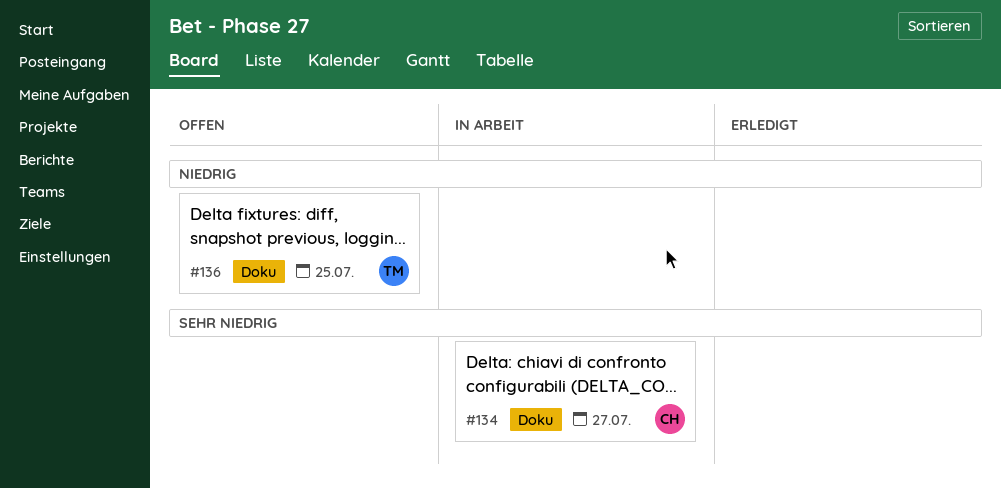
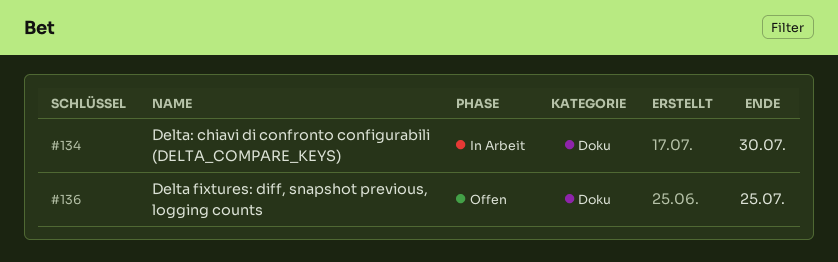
#134, due: Jul 27 -> Jul 30

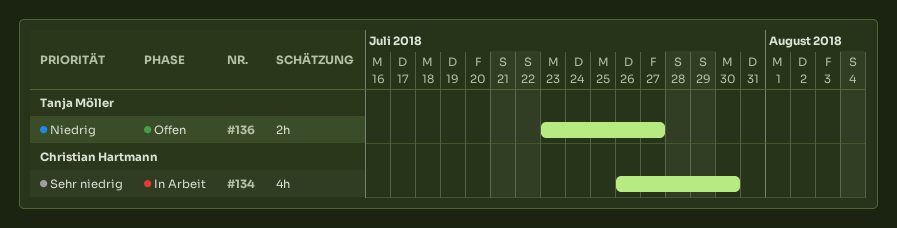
#136, due: Jul 25 -> Jul 27

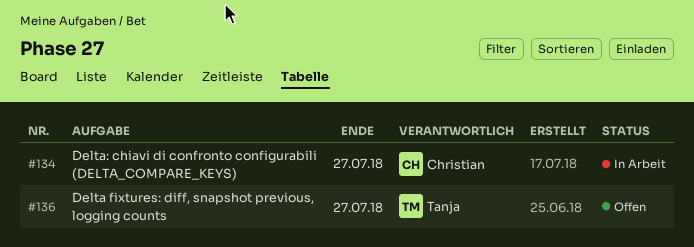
#134, due: Jul 30 -> Jul 27

